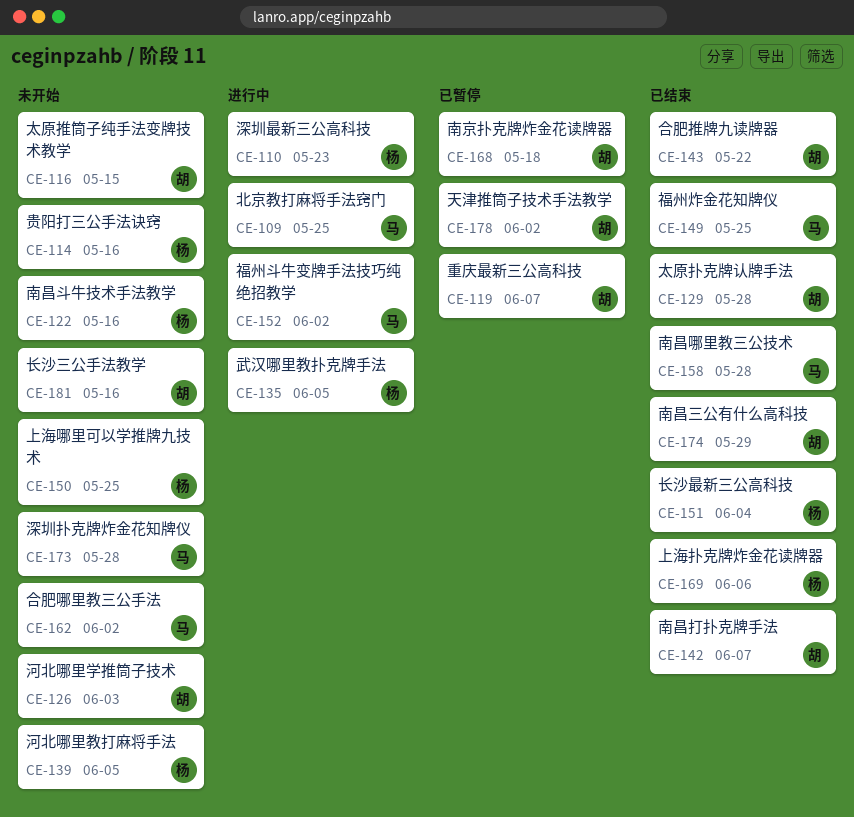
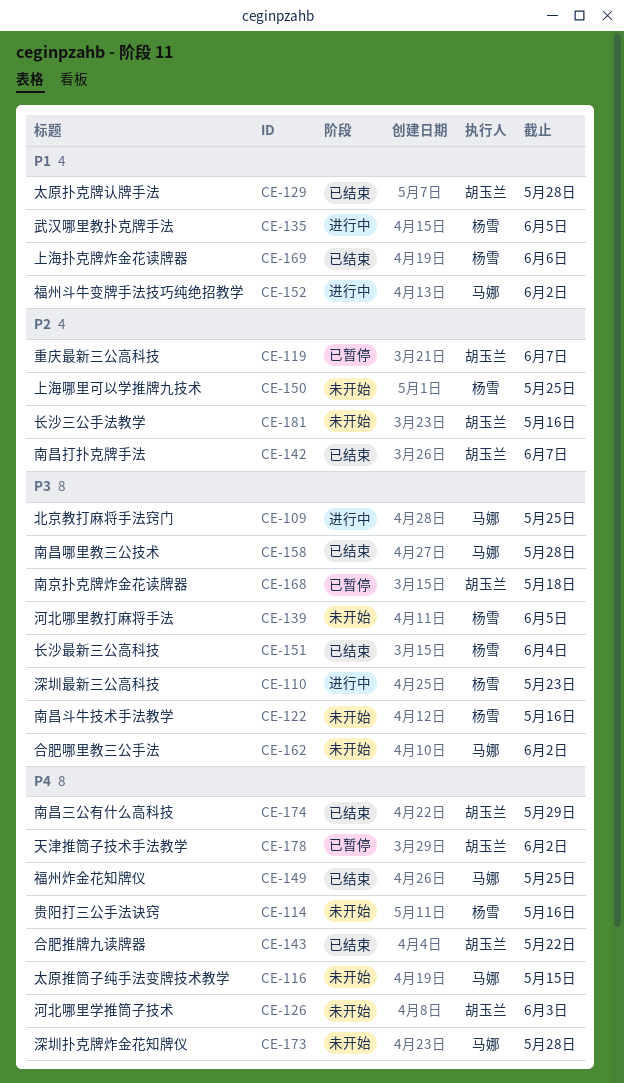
CE-116, owner: 胡玉兰 -> 马娜

